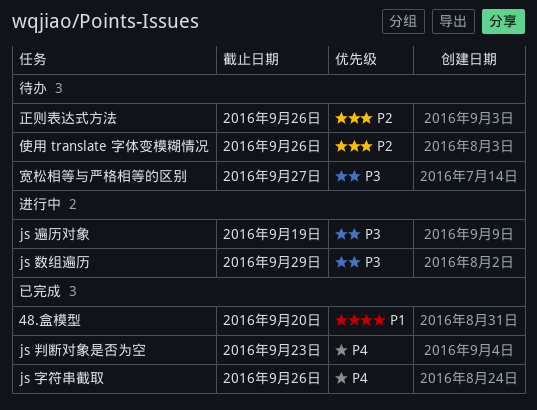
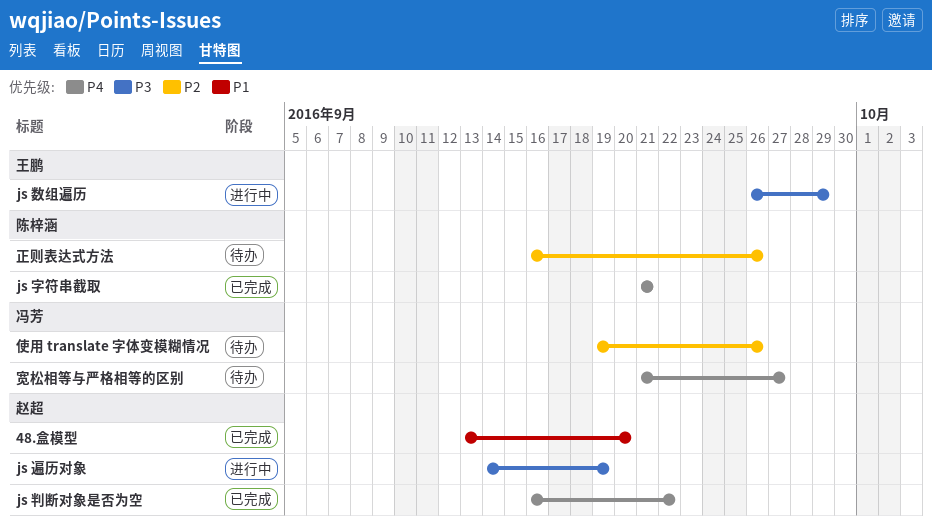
js 判断对象是否为空, due: Sep 23 -> Sep 22
js 字符串截取, due: Sep 26 -> Sep 21
宽松相等与严格相等的区别, priority: P3 -> P4

